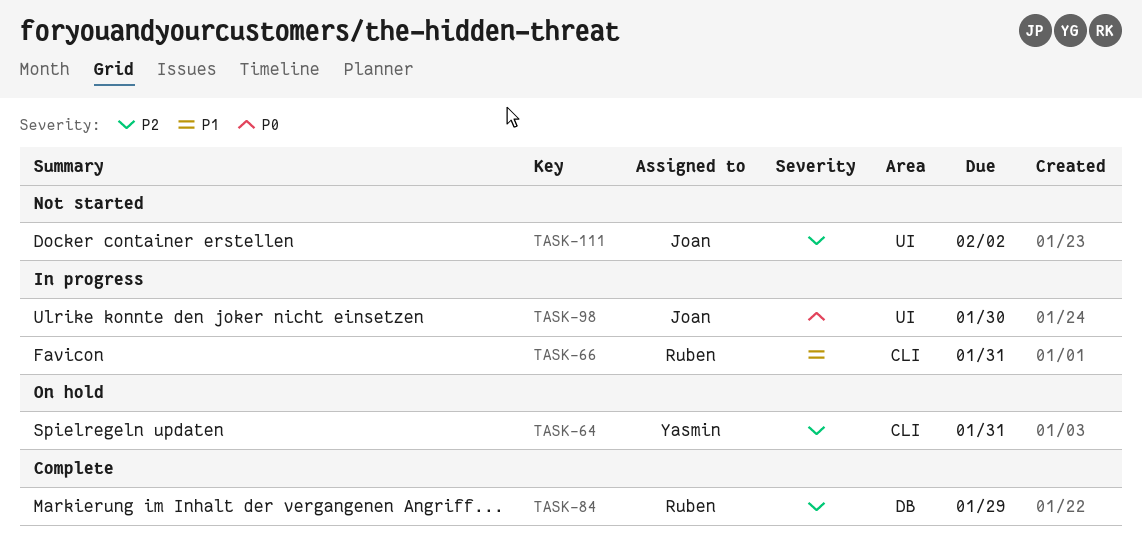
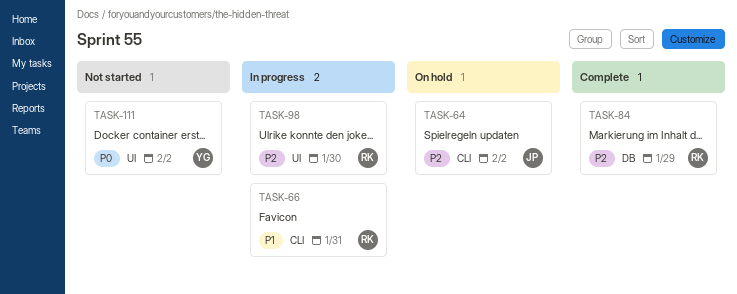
TASK-64, owner: Yasmin -> Joan
TASK-64, due: Jan 31 -> Feb 2
TASK-98, owner: Joan -> Ruben
TASK-98, priority: P0 -> P2
TASK-111, owner: Joan -> Yasmin
TASK-111, priority: P2 -> P0

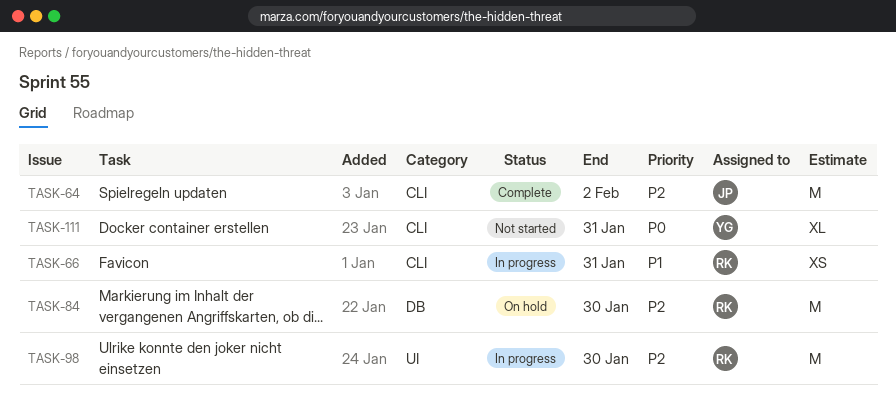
TASK-64, status: On hold -> Complete
TASK-84, status: Complete -> On hold
TASK-84, due: Jan 29 -> Jan 30
TASK-111, label: UI -> CLI
TASK-111, due: Feb 2 -> Jan 31

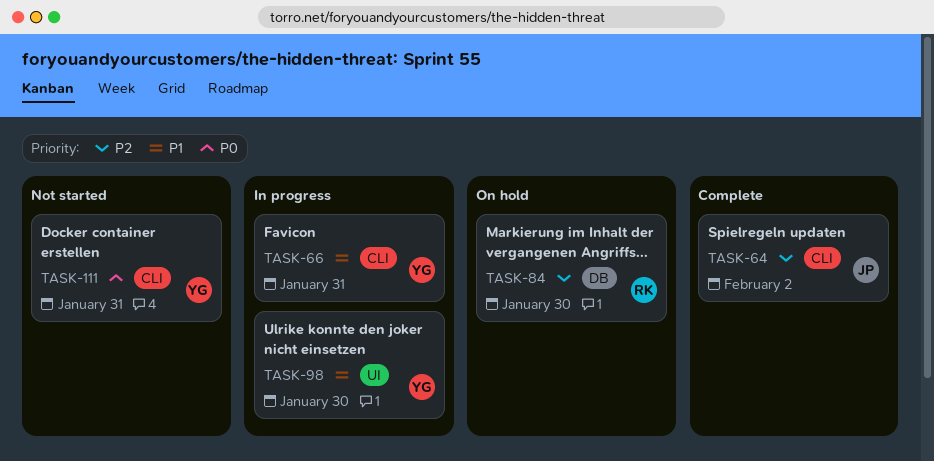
TASK-66, owner: RK -> YG
TASK-98, owner: RK -> YG
TASK-98, priority: P2 -> P1

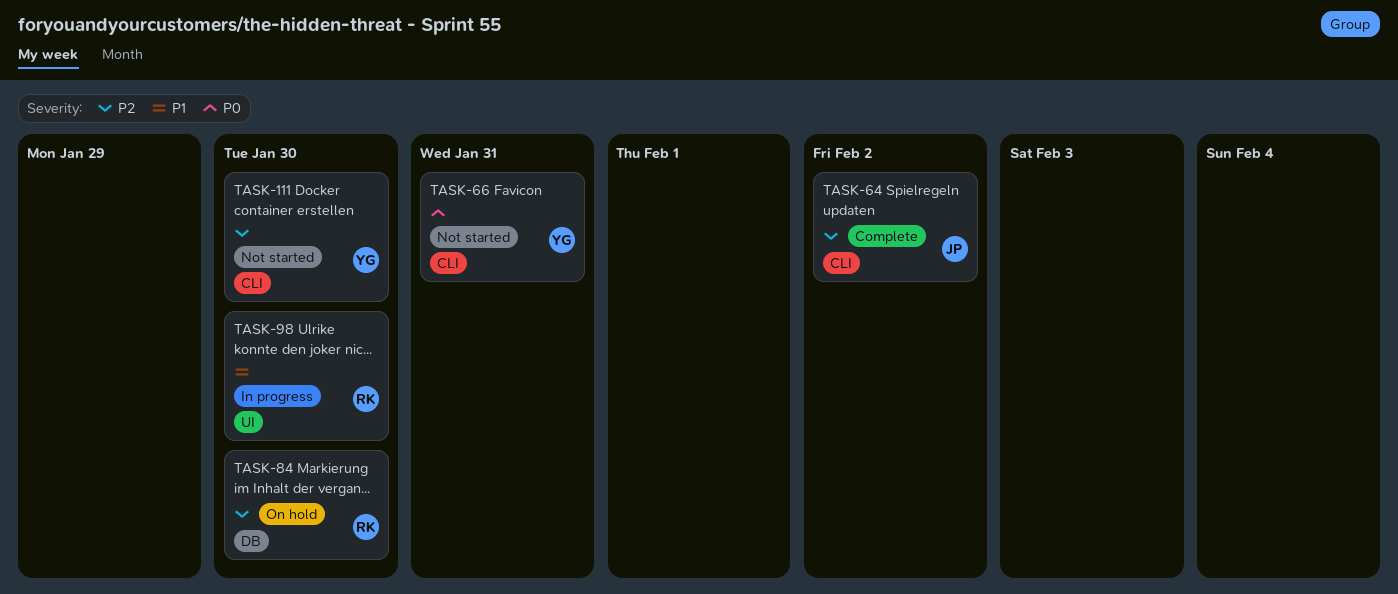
TASK-66, status: In progress -> Not started
TASK-66, priority: P1 -> P0
TASK-98, owner: YG -> RK
TASK-111, priority: P0 -> P2
TASK-111, due: Jan 31 -> Jan 30

